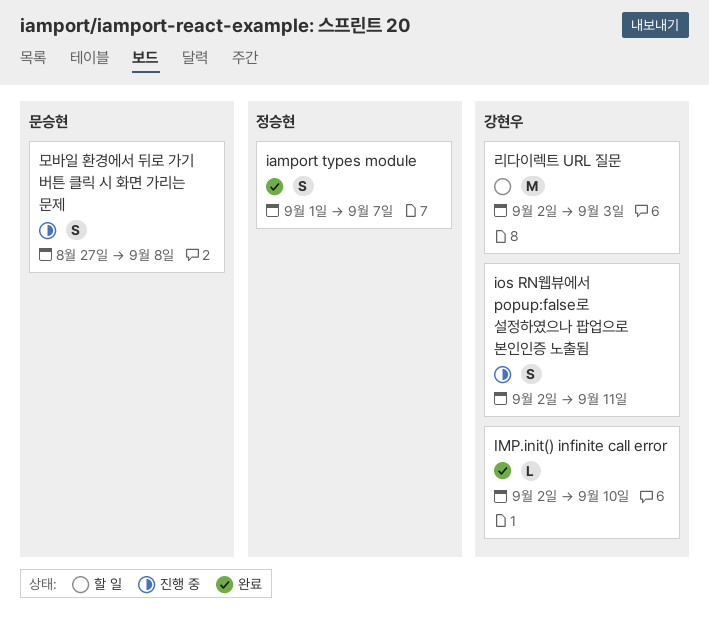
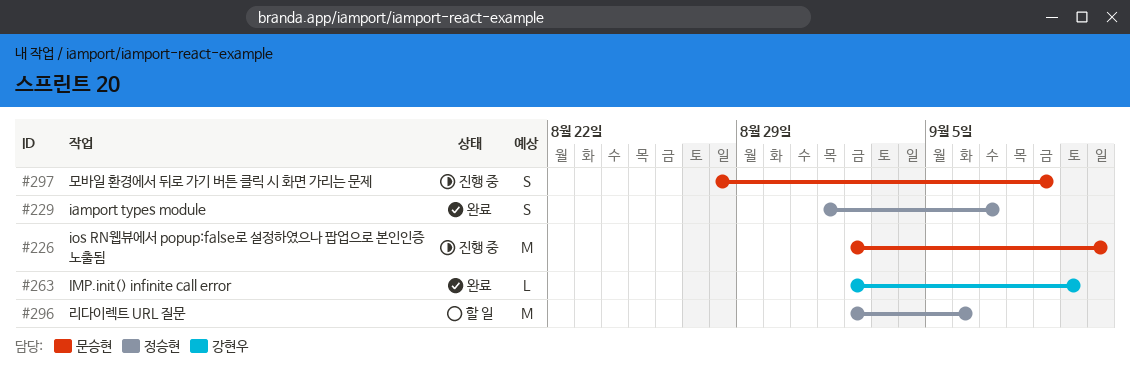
ios RN웹뷰에서 popup:false로 설정하였으나 팝업으로 본인인증 노출됨, owner: 강현우 -> 문승현
ios RN웹뷰에서 popup:false로 설정하였으나 팝업으로 본인인증 노출됨, estimate: S -> M
리다이렉트 URL 질문, owner: 강현우 -> 정승현
리다이렉트 URL 질문, due: Sep 3 -> Sep 6
모바일 환경에서 뒤로 가기 버튼 클릭 시 화면 가리는 문제, start: Aug 27 -> Aug 28
모바일 환경에서 뒤로 가기 버튼 클릭 시 화면 가리는 문제, due: Sep 8 -> Sep 9

